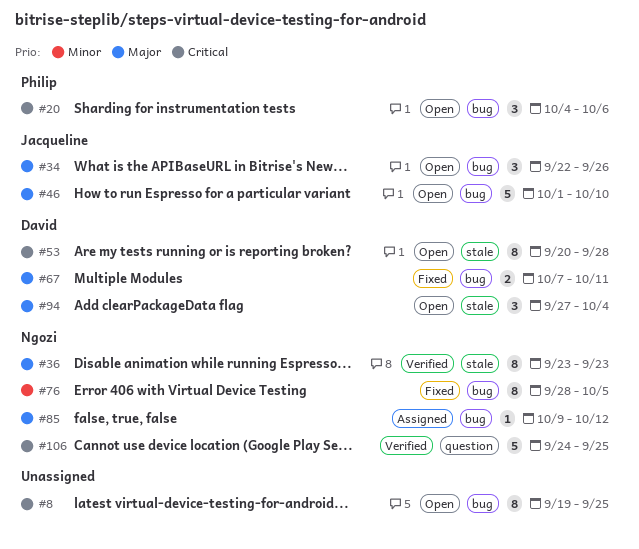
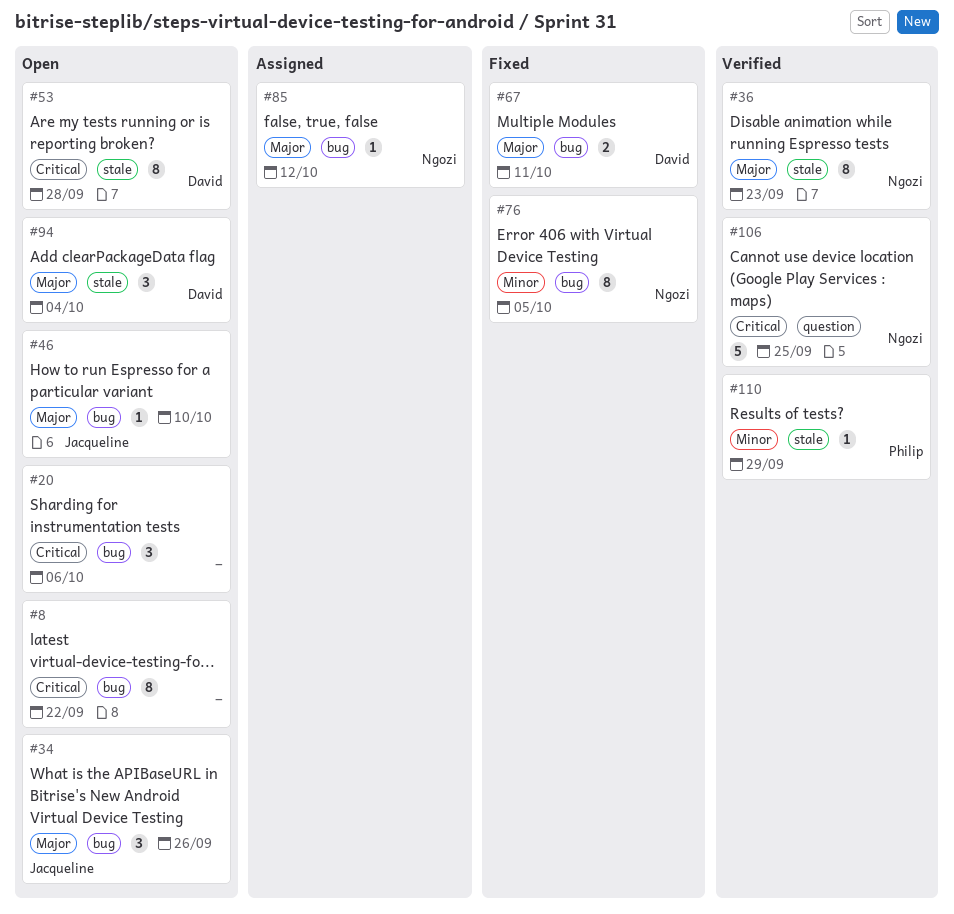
#8, due: Sep 25 -> Sep 22
#20, owner: Philip -> none
#46, estimate: 5 -> 1
#110: none -> present

